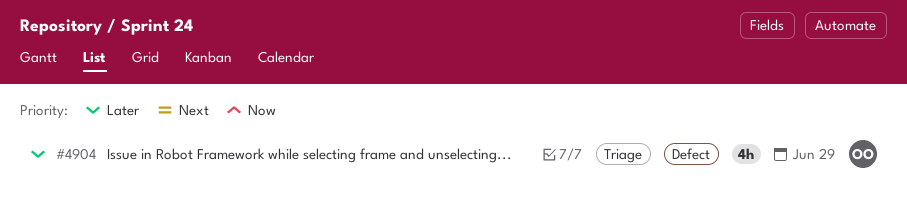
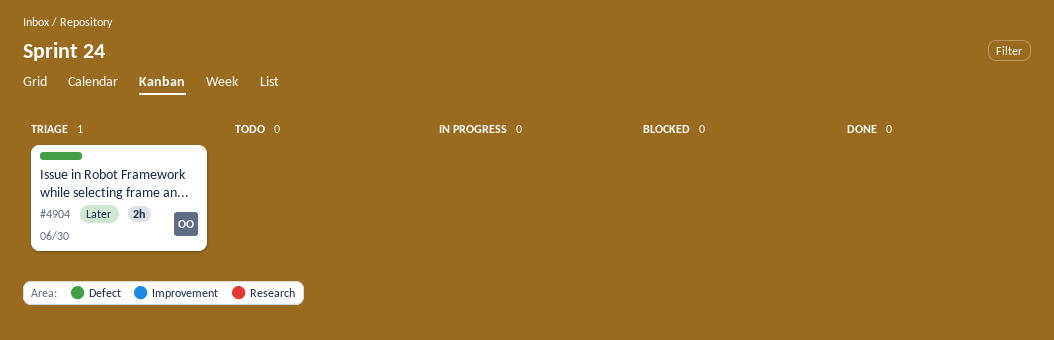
#4904, estimate: 4h -> 2h
#4904, due: Jun 29 -> Jun 30

